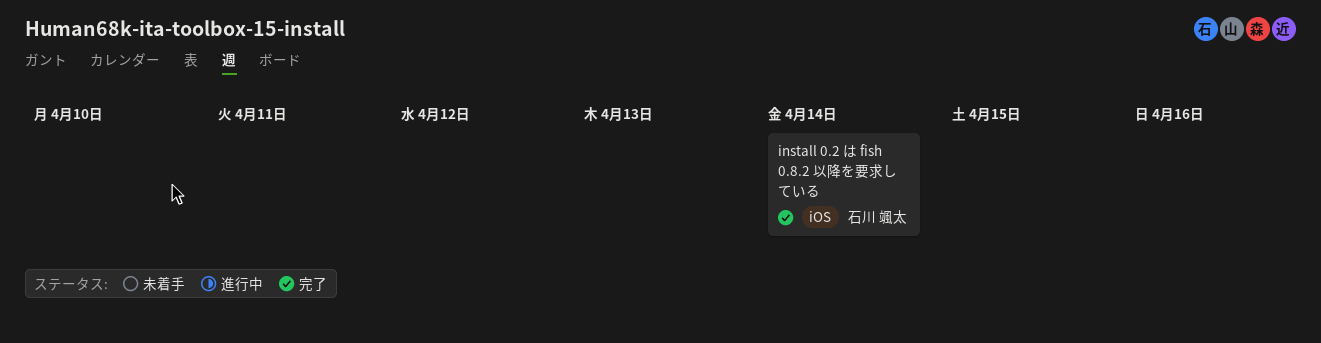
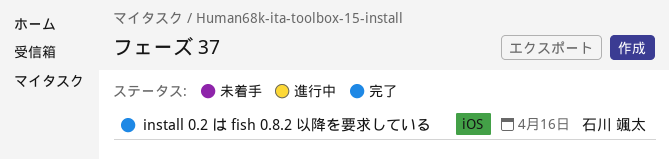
install 0.2 は fish 0.8.2 以降を要求している, due: Apr 14 -> Apr 16

